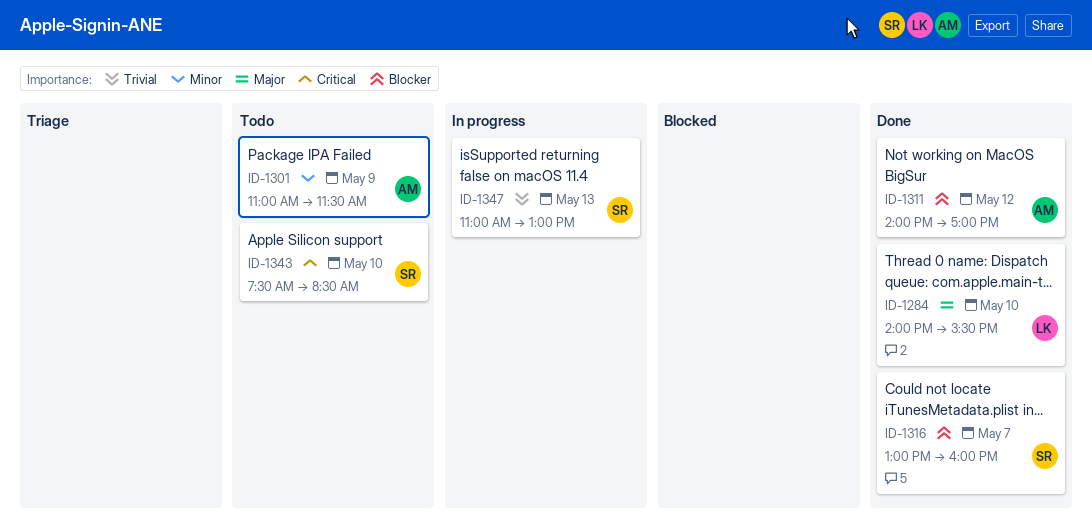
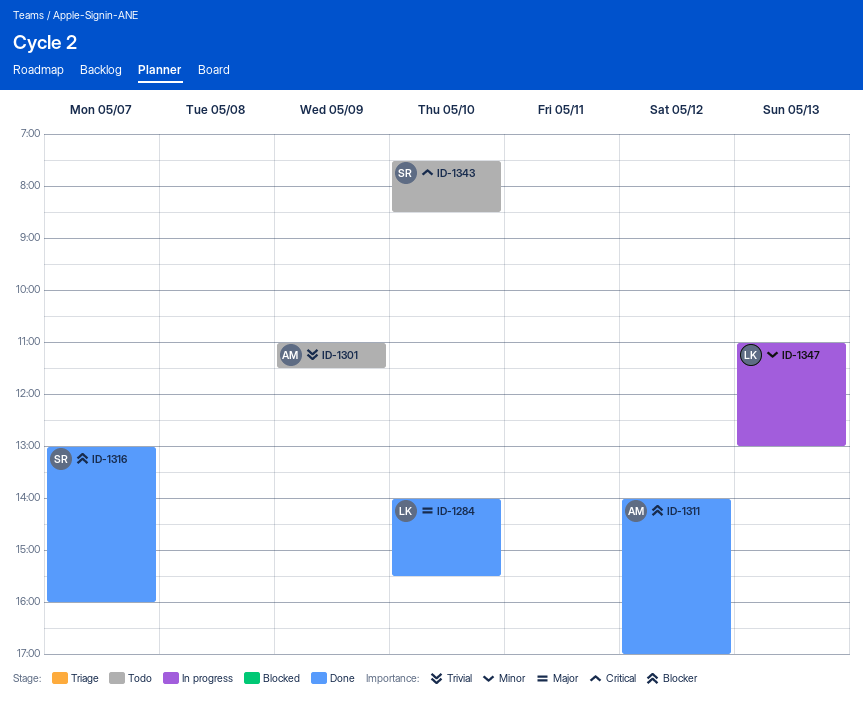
ID-1301, priority: Minor -> Trivial
ID-1347, owner: SR -> LK
ID-1347, priority: Trivial -> Minor

